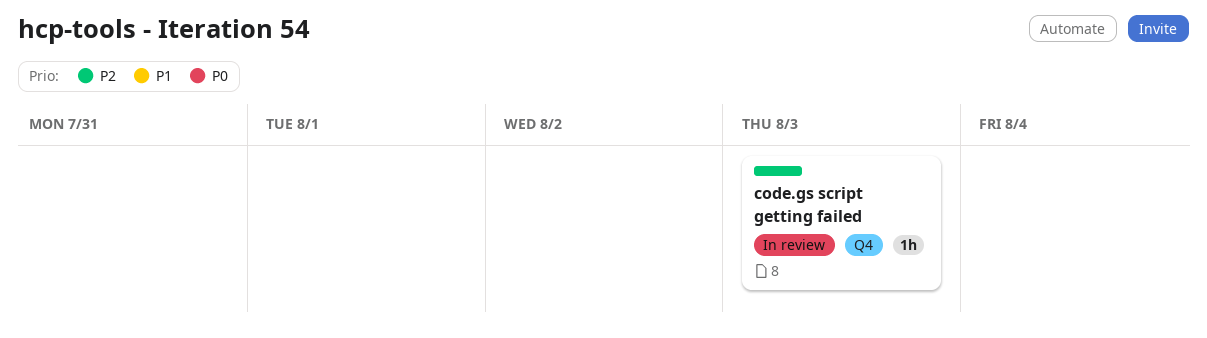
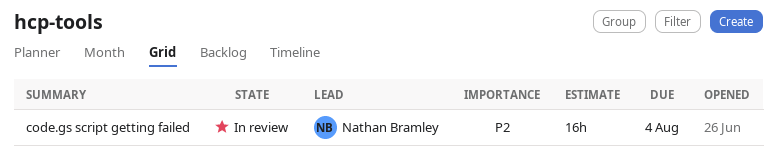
code.gs script getting failed, estimate: 1h -> 16h
code.gs script getting failed, due: Aug 3 -> Aug 4

